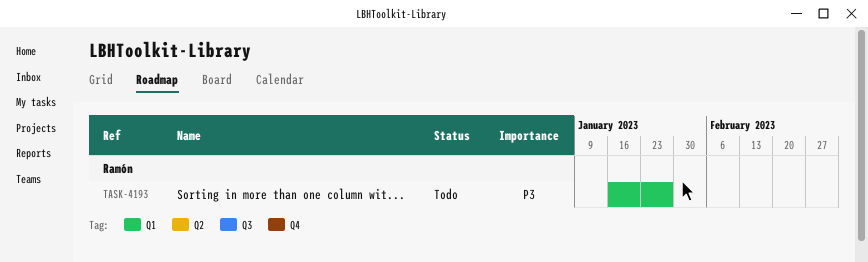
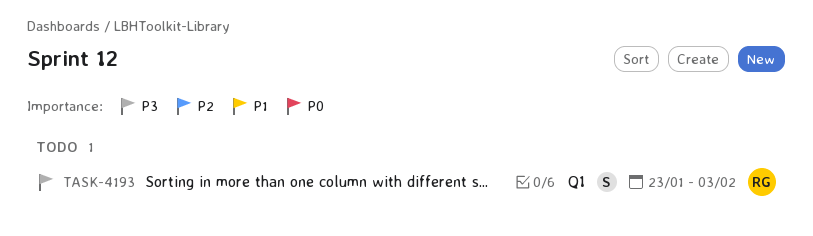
TASK-4193, start: Jan 16 -> Jan 23
TASK-4193, due: Jan 27 -> Feb 3

